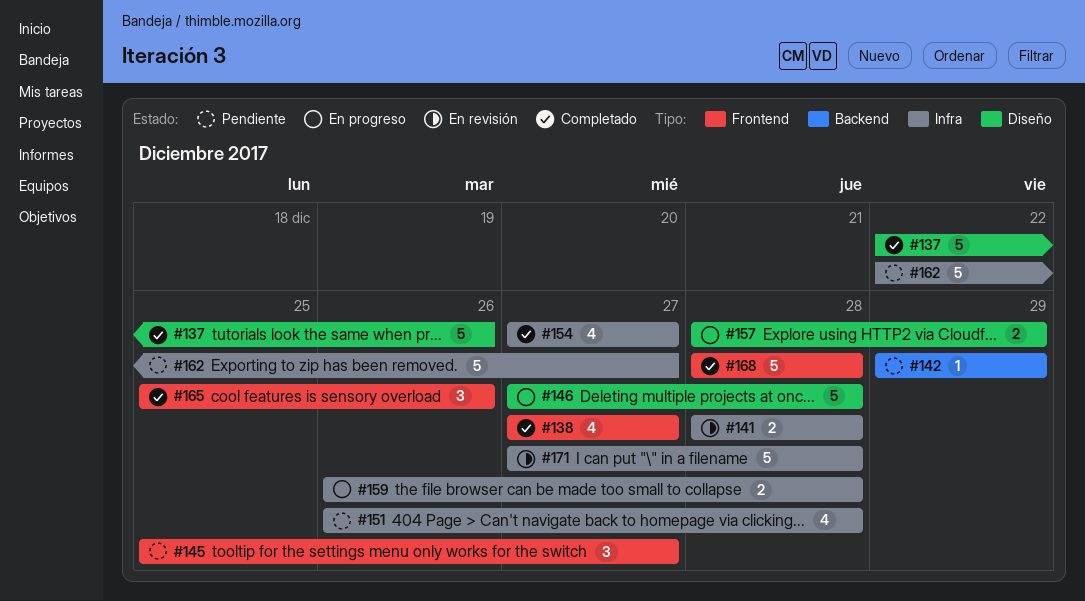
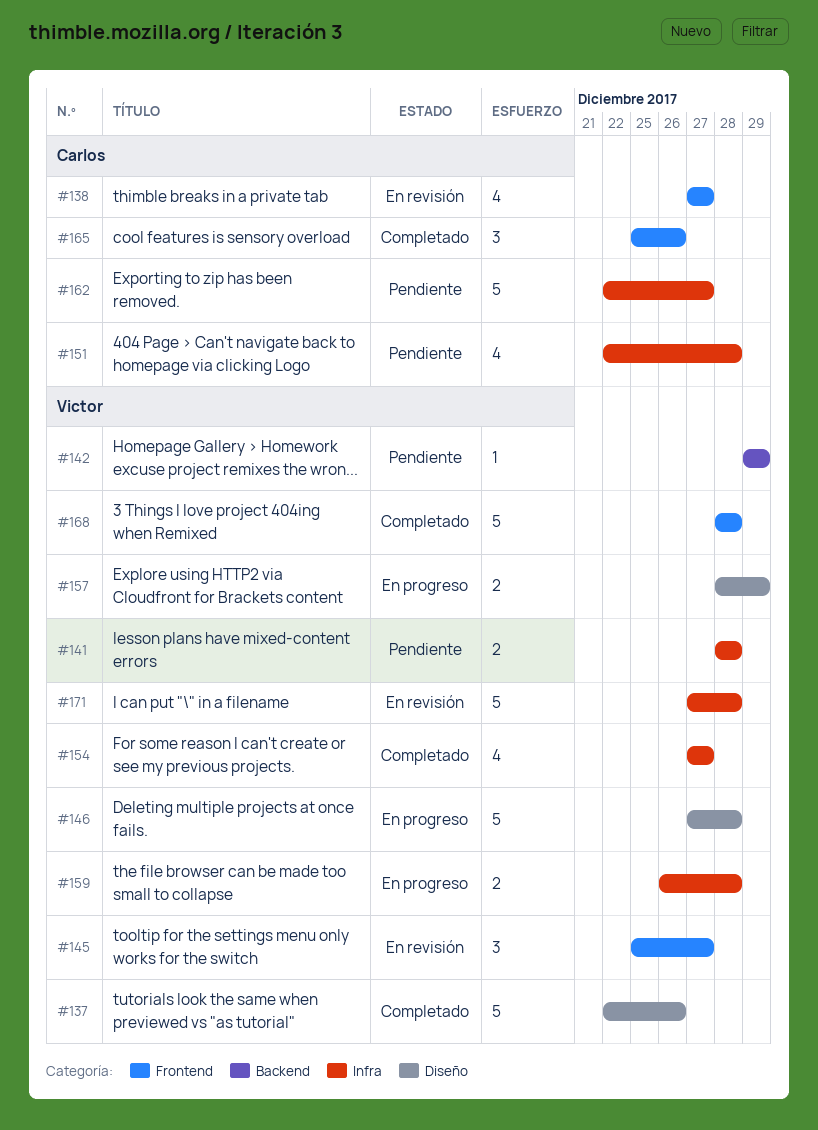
#138, status: Completado -> En revisión
#141, status: En revisión -> Pendiente
#145, status: Pendiente -> En revisión
#151, start: Dec 26 -> Dec 22

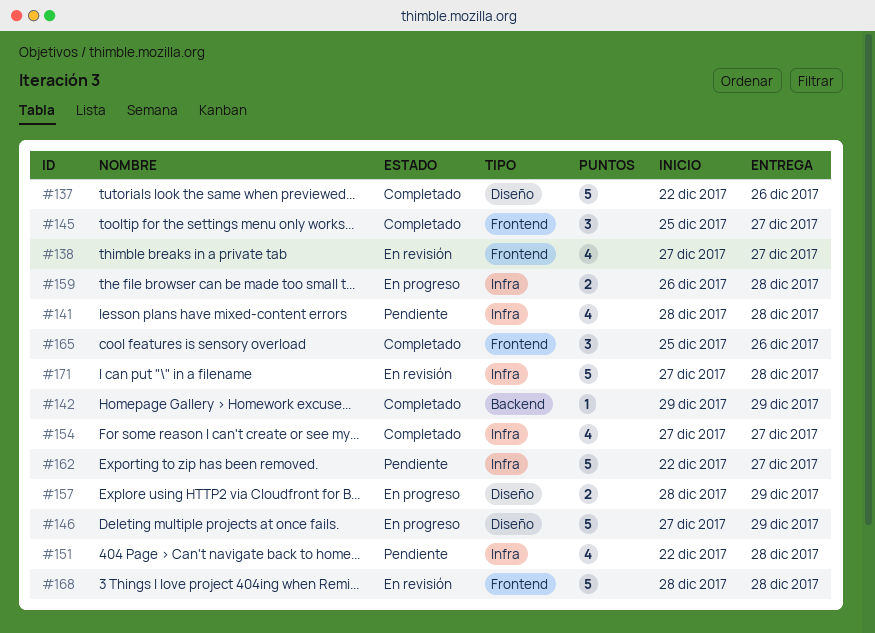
#141, estimate: 2 -> 4
#142, status: Pendiente -> Completado
#145, status: En revisión -> Completado
#146, due: Dec 28 -> Dec 29
#168, status: Completado -> En revisión

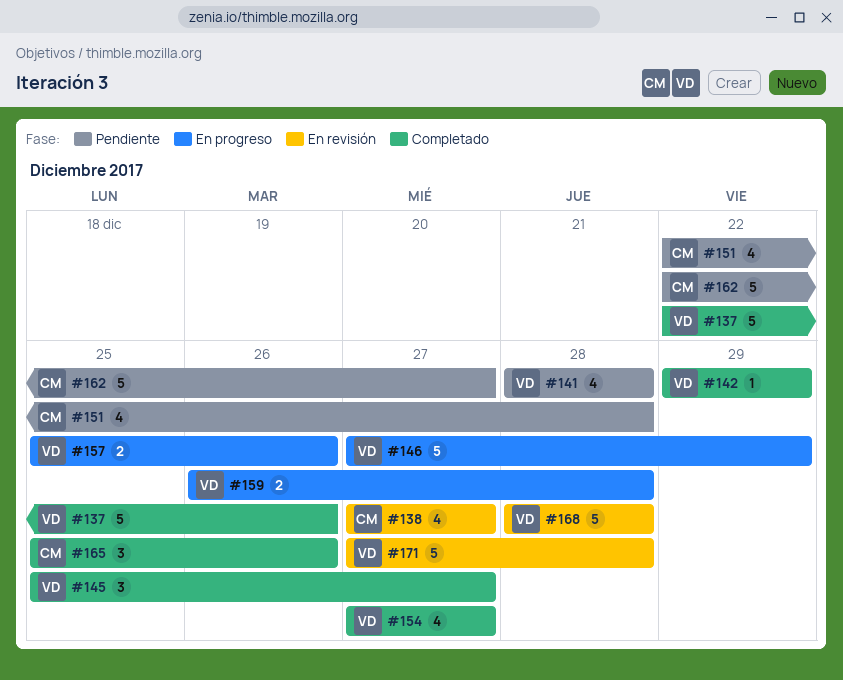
#157, start: Dec 28 -> Dec 25
#157, due: Dec 29 -> Dec 26

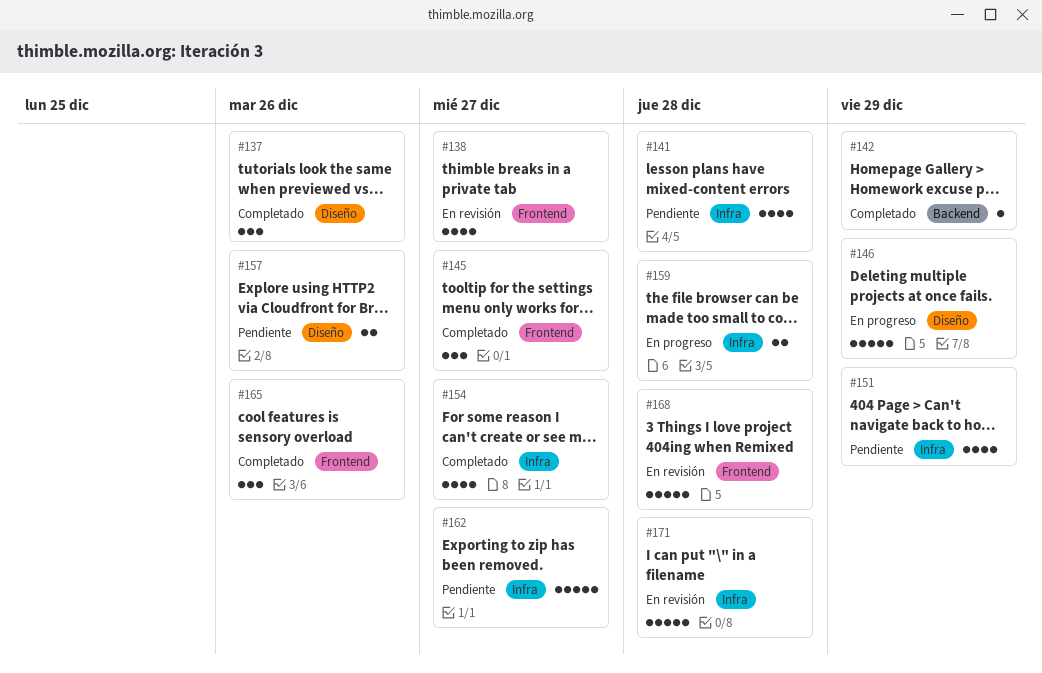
#137, estimate: 5 -> 3
#151, due: Dec 28 -> Dec 29
#157, status: En progreso -> Pendiente

